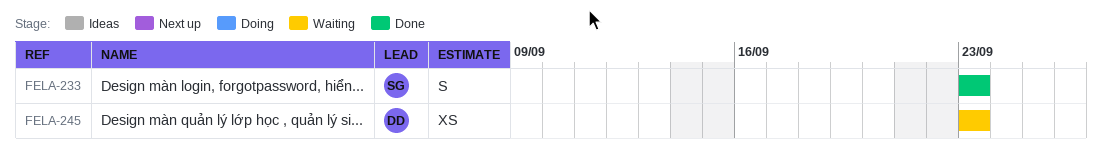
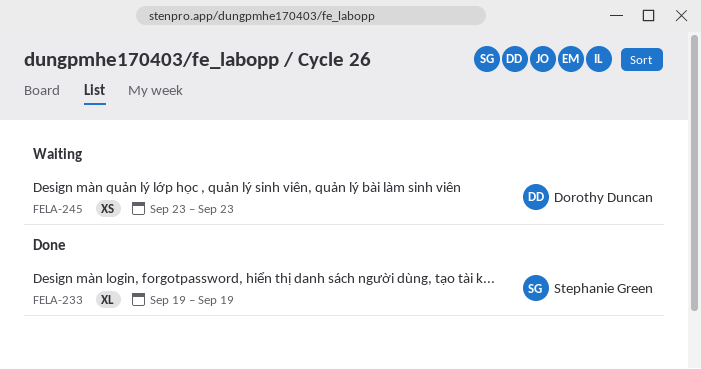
FELA-233, estimate: S -> XL
FELA-233, start: Sep 23 -> Sep 19
FELA-233, due: Sep 23 -> Sep 19

